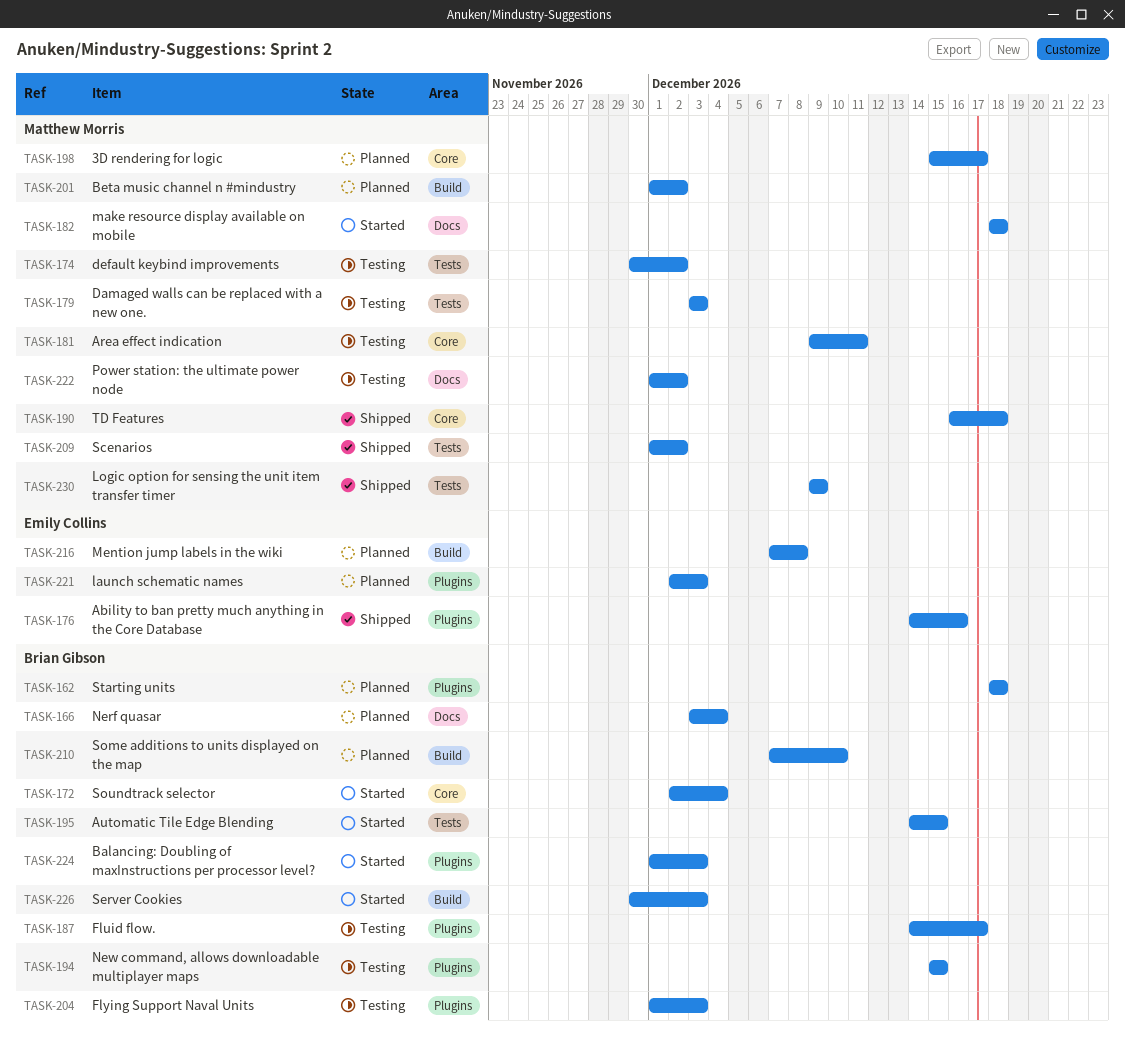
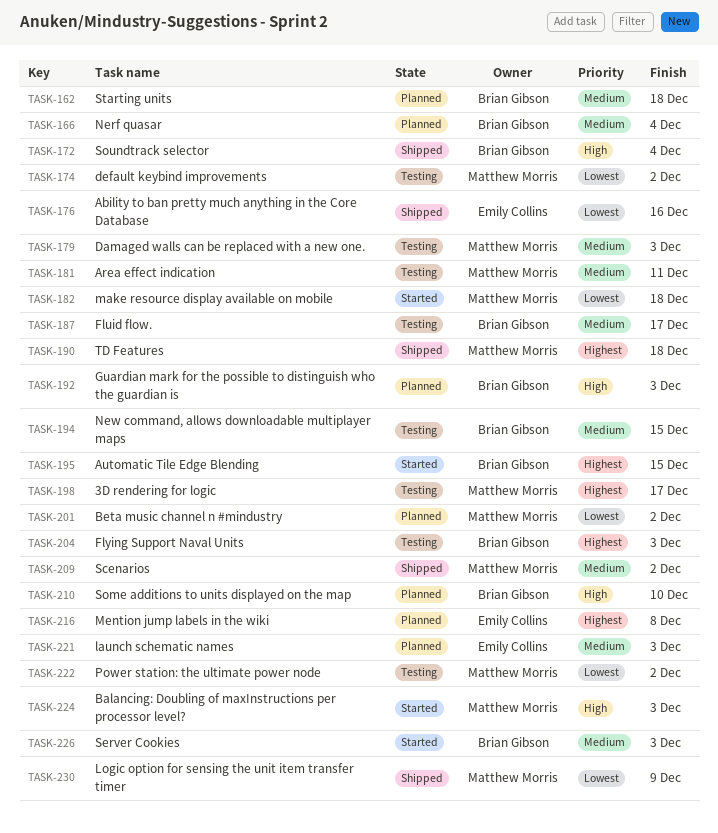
TASK-172, status: Started -> Shipped
TASK-192: none -> present
TASK-198, status: Planned -> Testing
TASK-224, owner: Brian Gibson -> Matthew Morris

